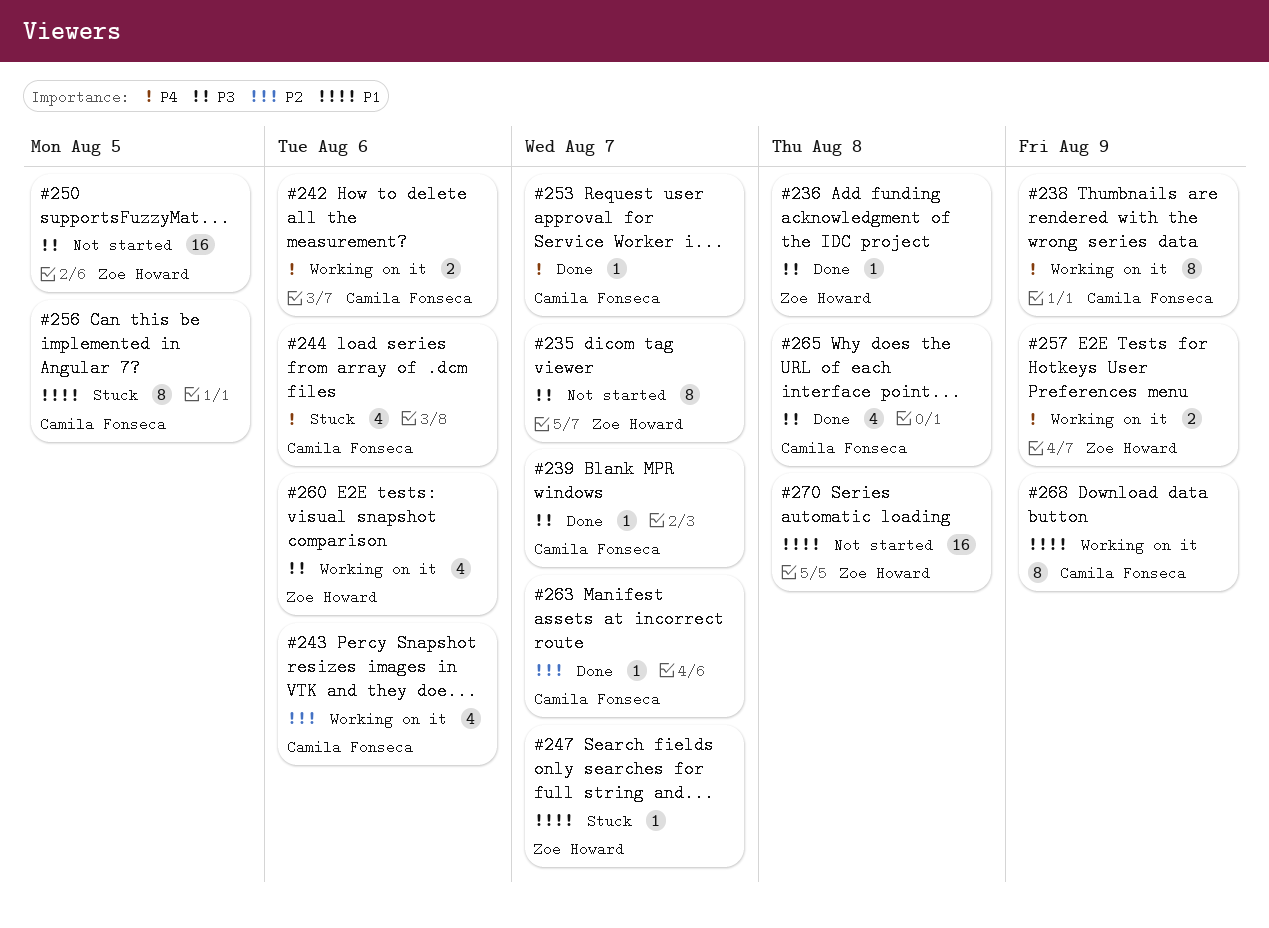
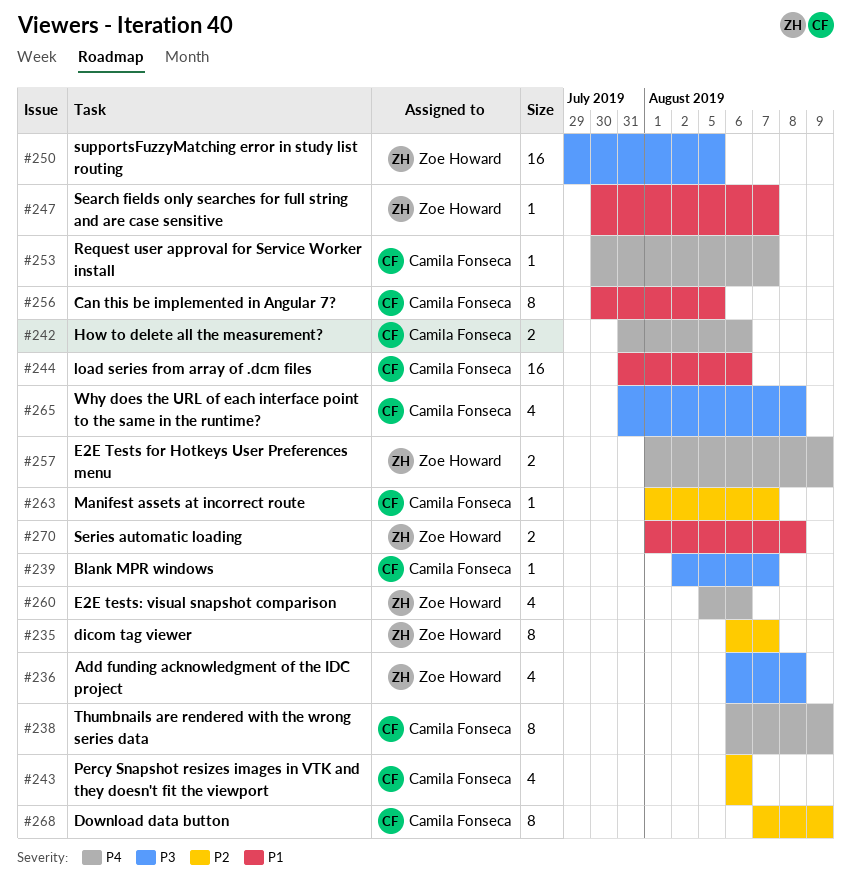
#235, priority: P3 -> P2
#236, estimate: 1 -> 4
#244, priority: P4 -> P1
#244, estimate: 4 -> 16
#260, priority: P3 -> P4
#268, priority: P1 -> P2
#270, estimate: 16 -> 2

